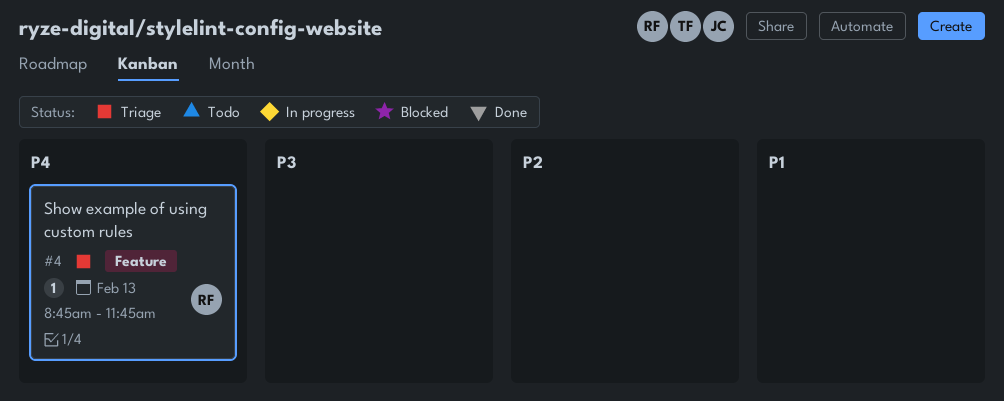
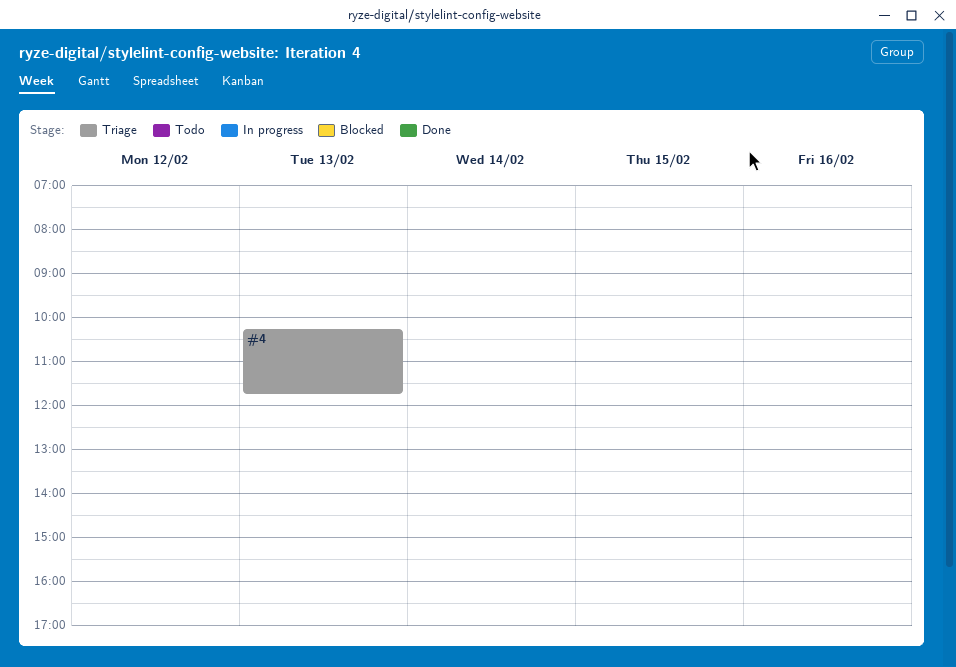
#4, begins: 08:45 -> 10:15

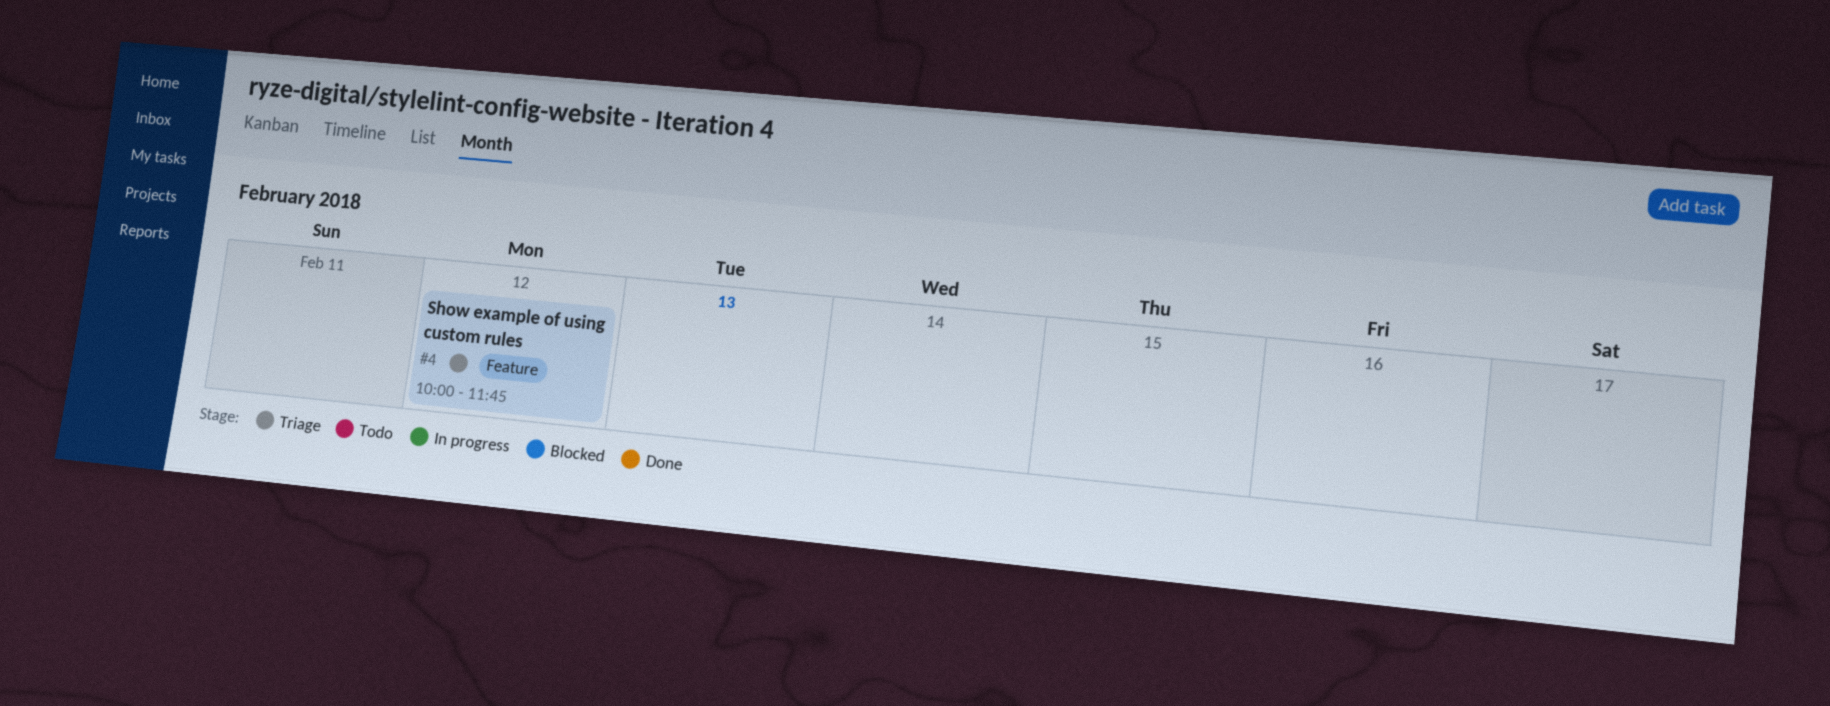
#4, day: Feb 13 -> Feb 12
#4, begins: 10:15 -> 10:00

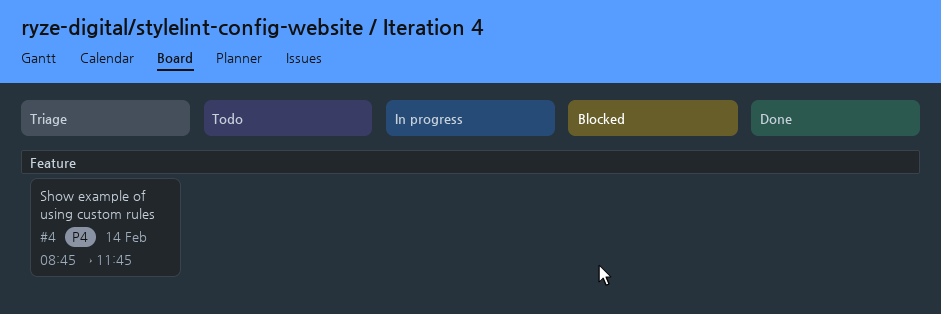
#4, day: Feb 12 -> Feb 14
#4, begins: 10:00 -> 08:45

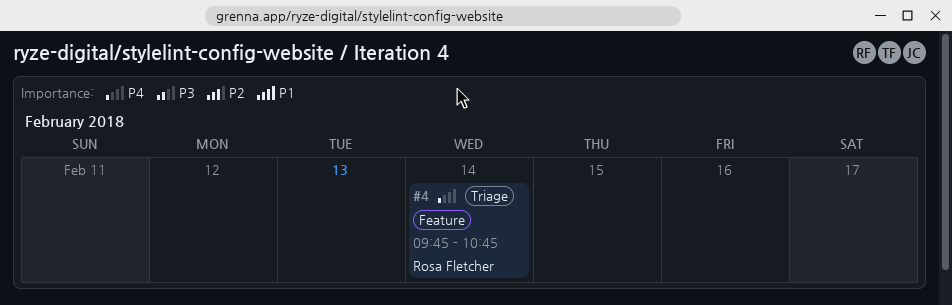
#4, begins: 08:45 -> 09:45
#4, ends: 11:45 -> 10:45

